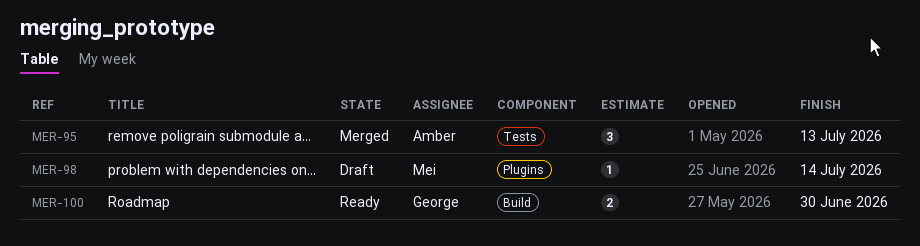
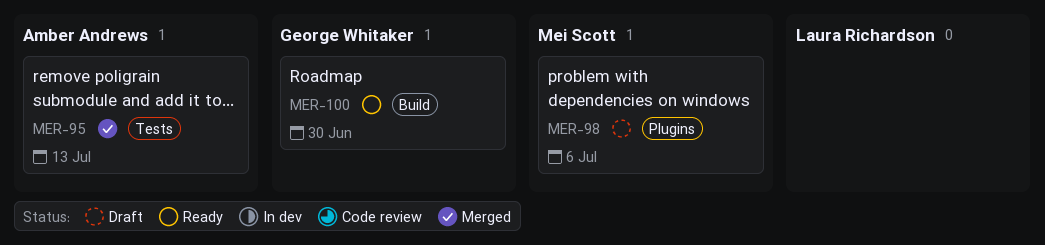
MER-98, due: Jul 14 -> Jul 6

